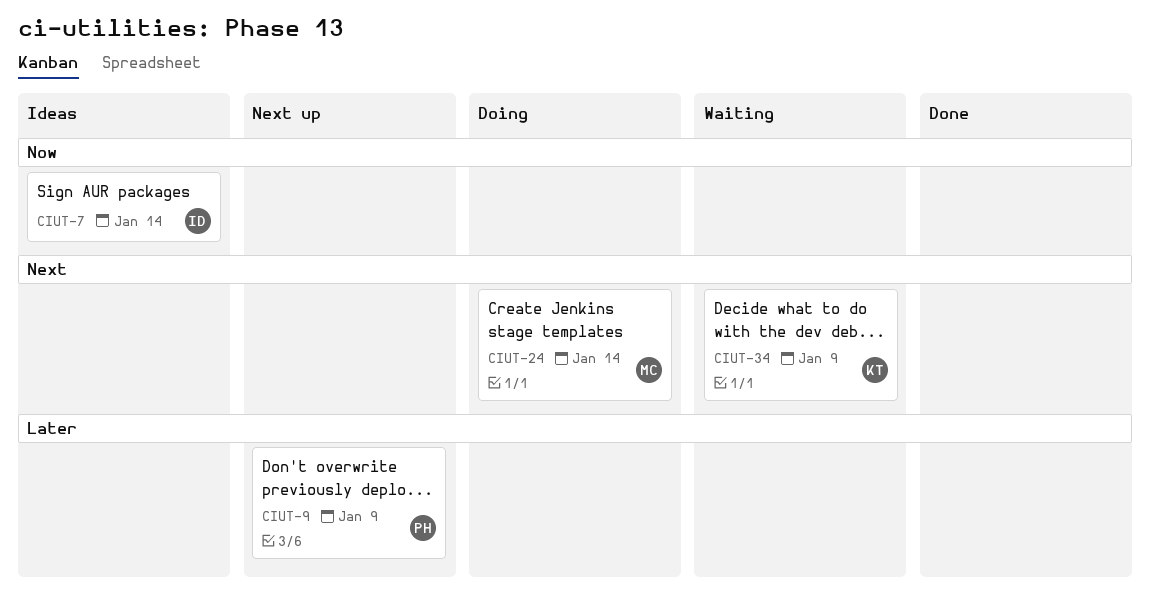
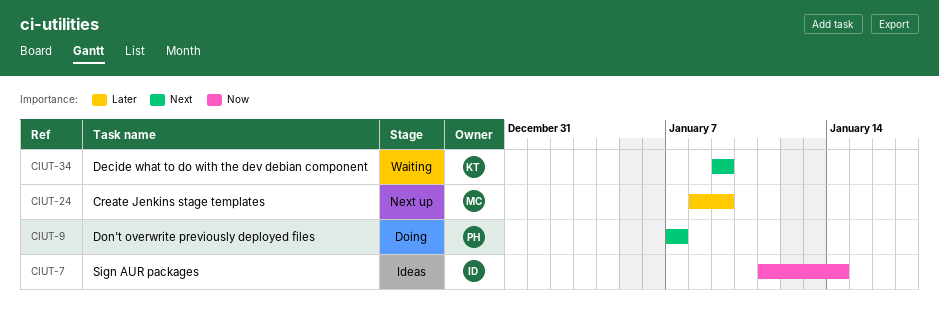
CIUT-9, status: Next up -> Doing
CIUT-9, priority: Later -> Next
CIUT-9, due: Jan 9 -> Jan 7
CIUT-24, status: Doing -> Next up
CIUT-24, priority: Next -> Later
CIUT-24, due: Jan 14 -> Jan 9

